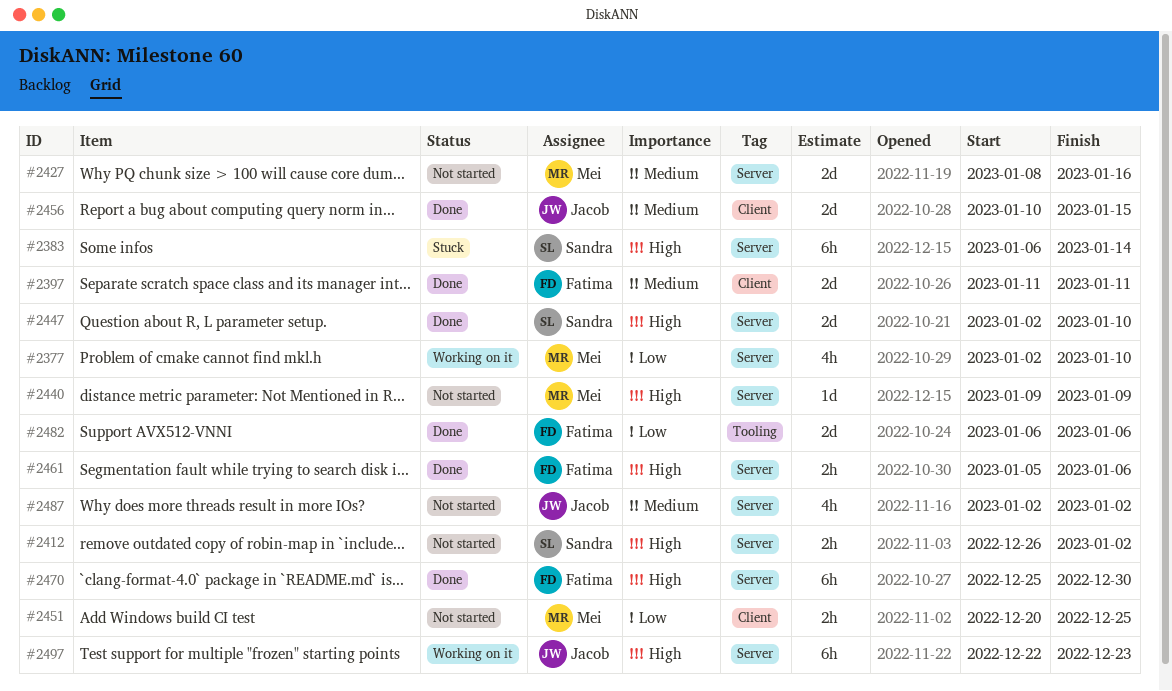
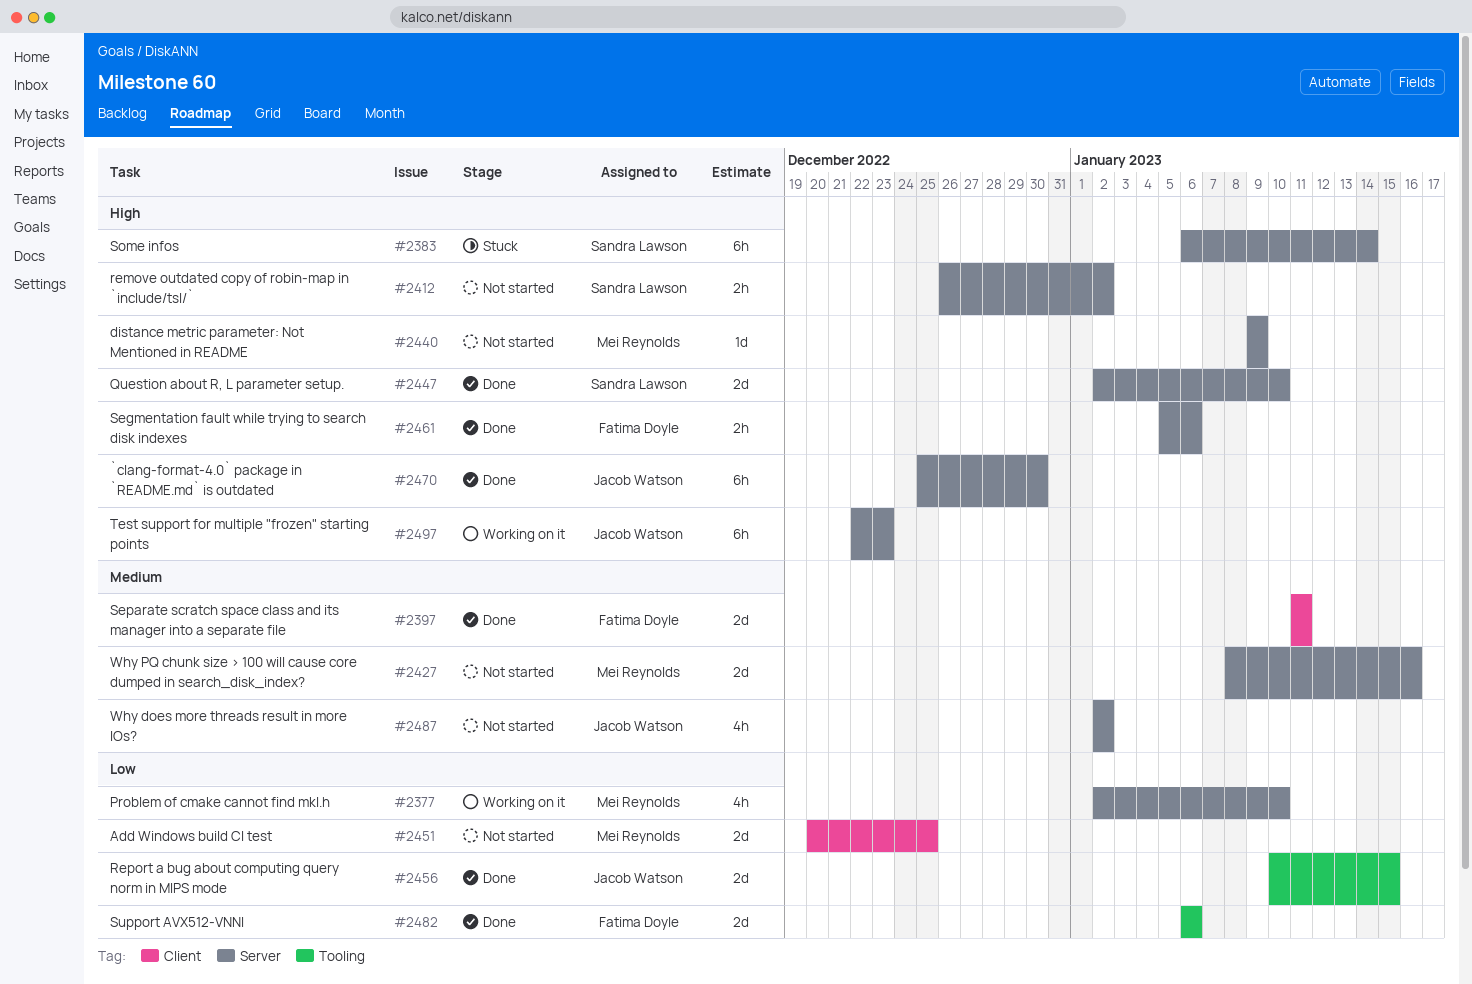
#2451, estimate: 2h -> 2d
#2456, priority: Medium -> Low
#2456, label: Client -> Tooling
#2470, owner: Fatima Doyle -> Jacob Watson

